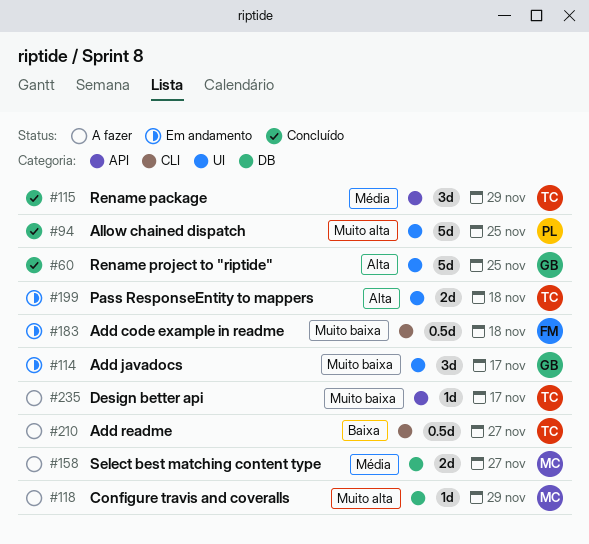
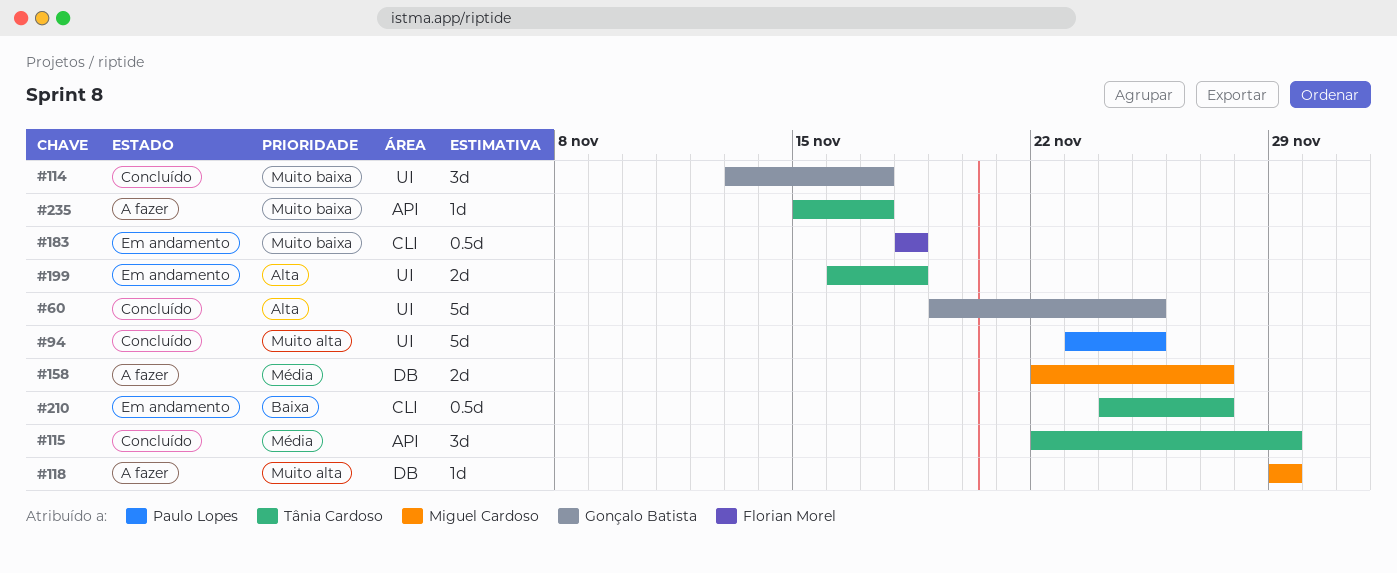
#114, status: Em andamento -> Concluído
#210, status: A fazer -> Em andamento

